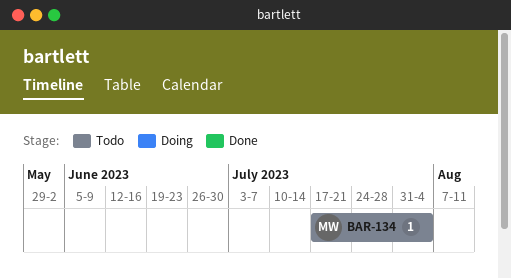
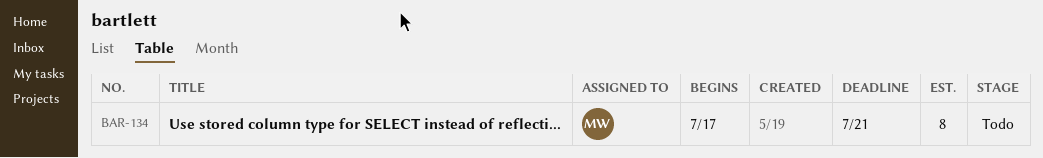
BAR-134, estimate: 1 -> 8
BAR-134, due: Aug 4 -> Jul 21

